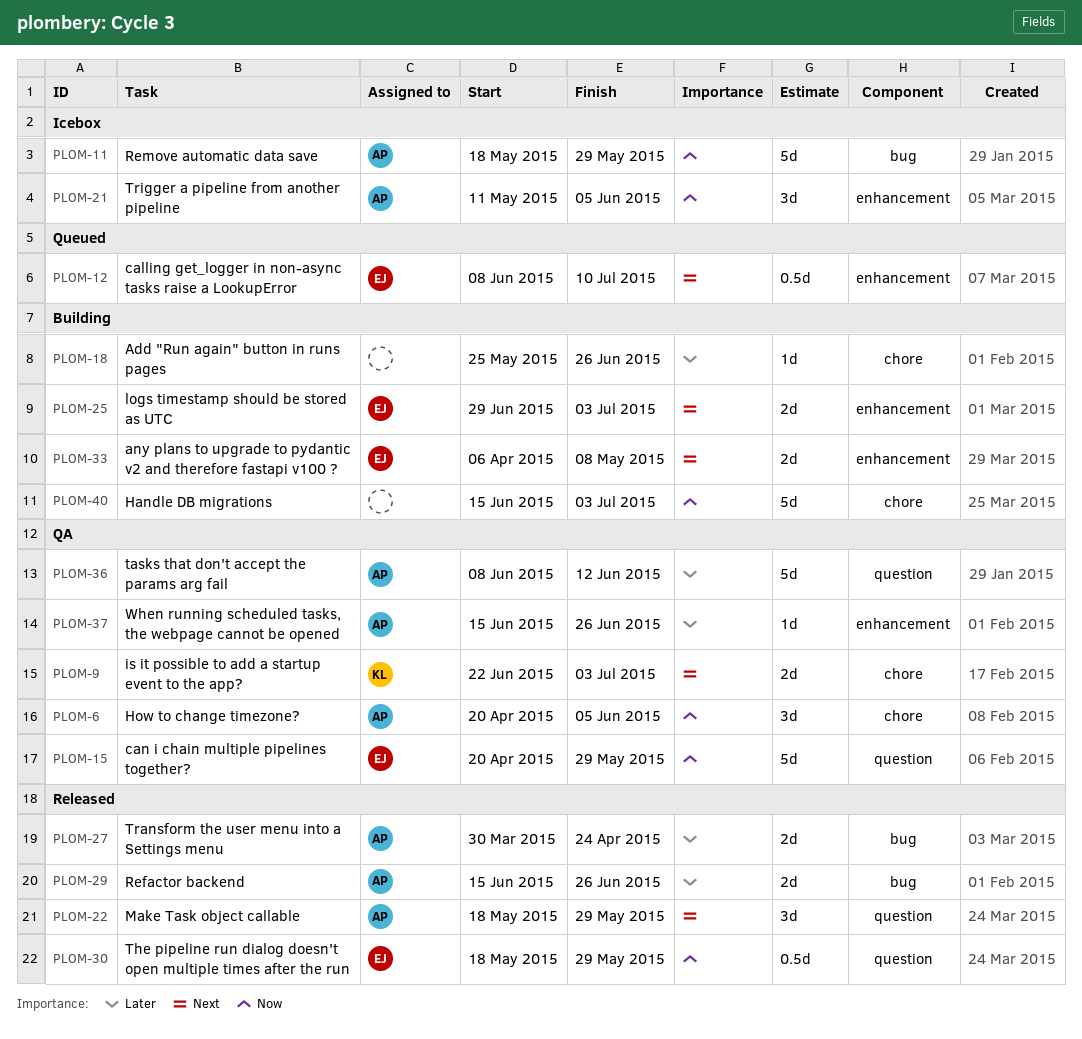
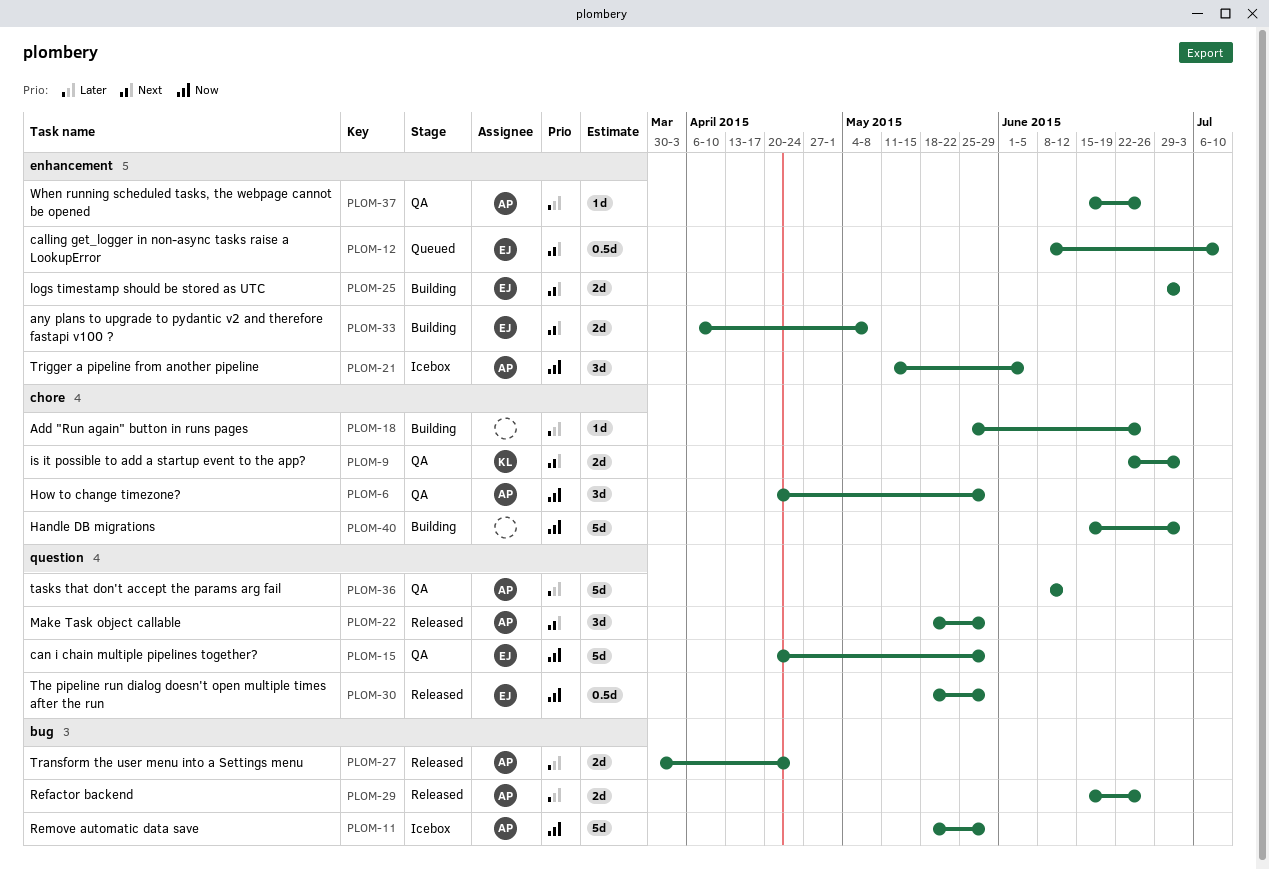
PLOM-6, due: Jun 5 -> May 29

